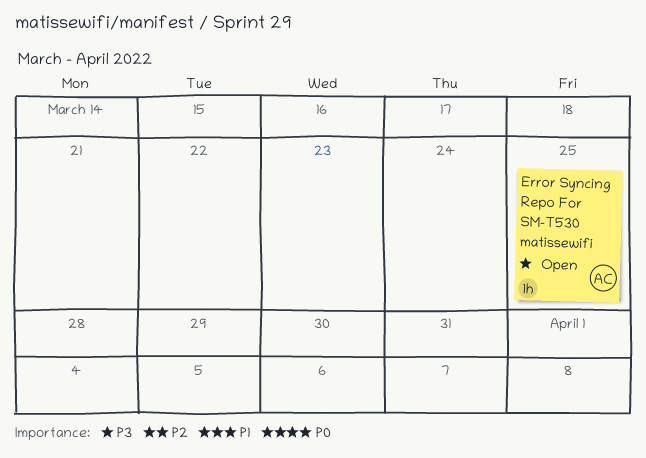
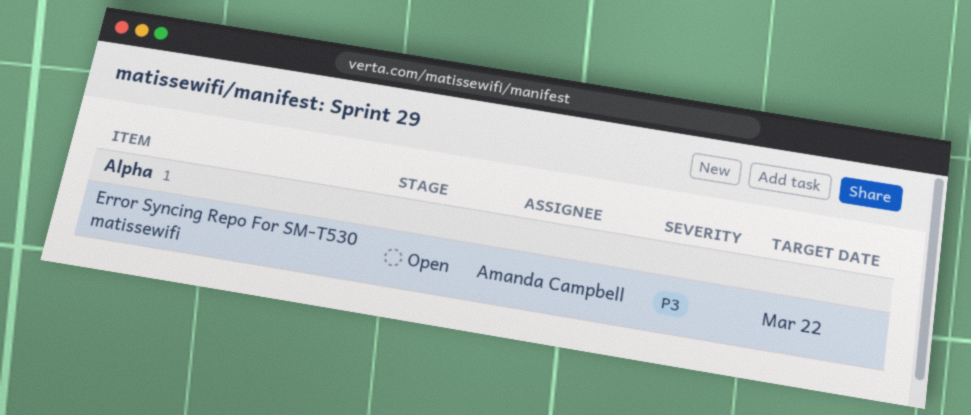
Error Syncing Repo For SM-T530 matissewifi, due: Mar 25 -> Mar 22

